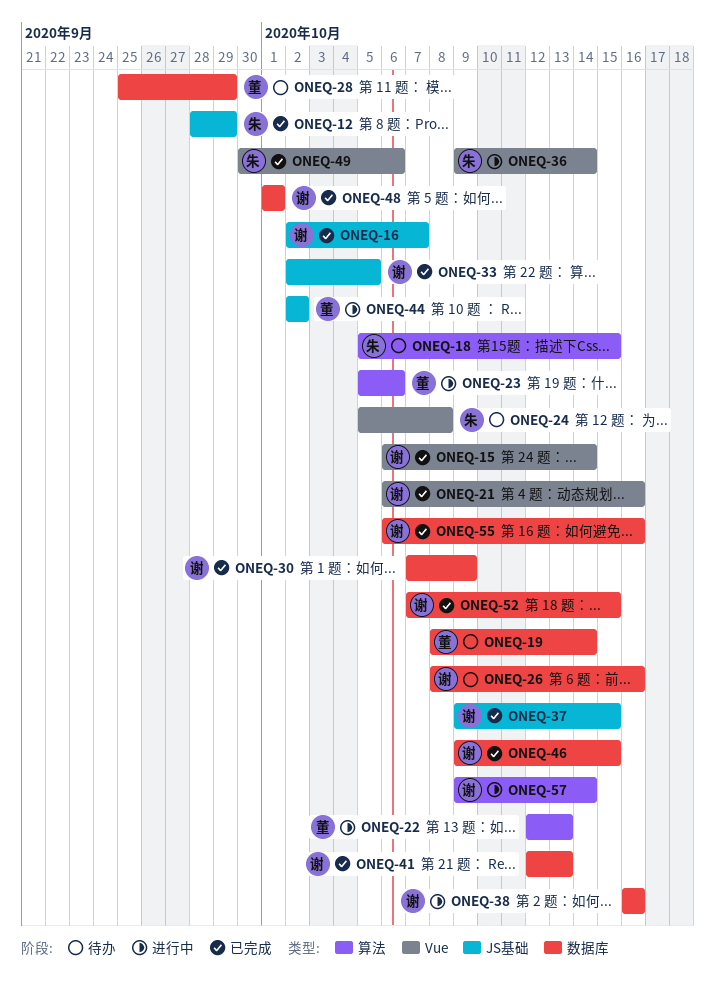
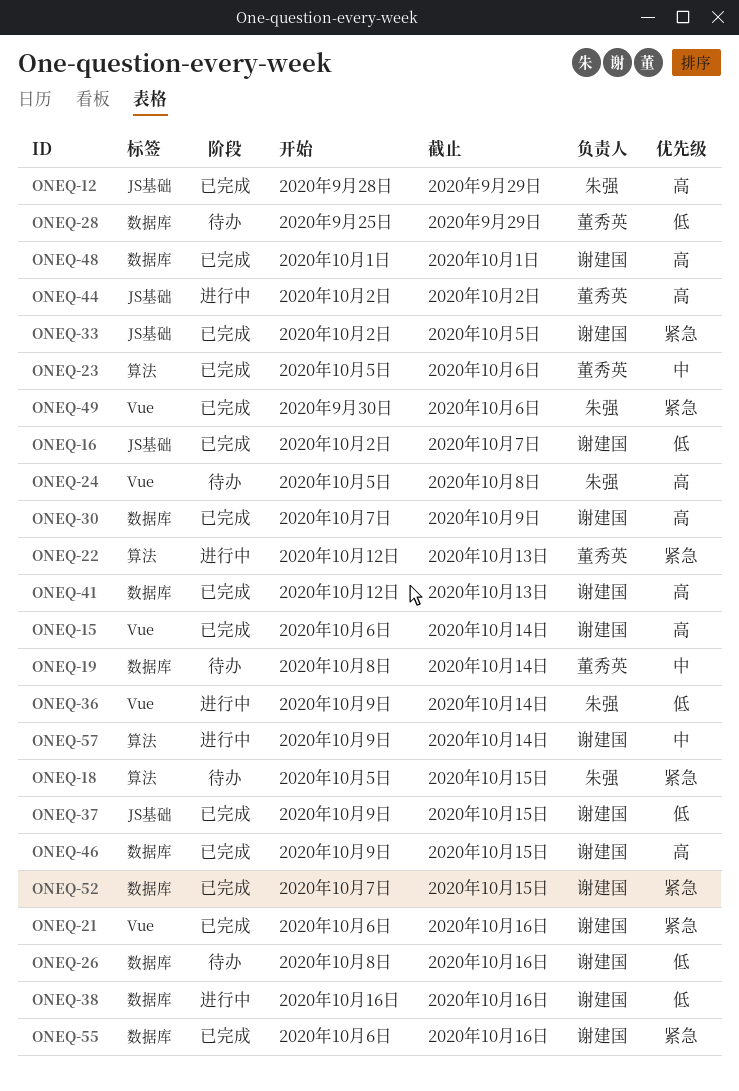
ONEQ-23, status: 进行中 -> 已完成

